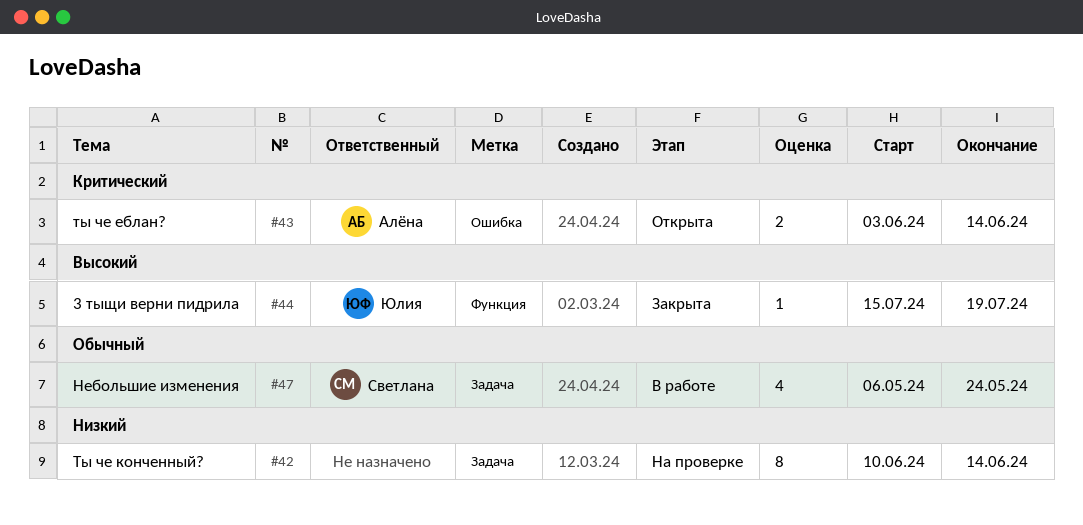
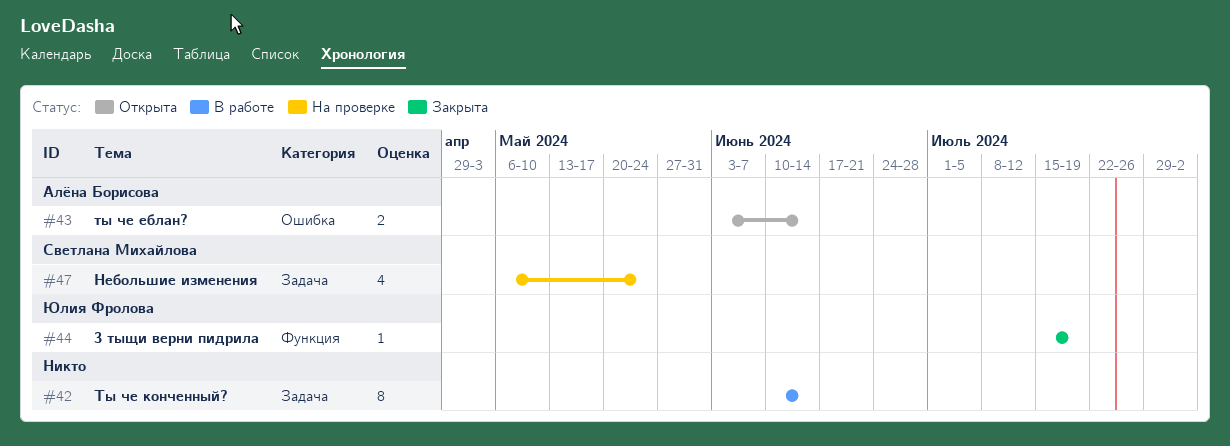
#42, status: На проверке -> В работе
#47, status: В работе -> На проверке

